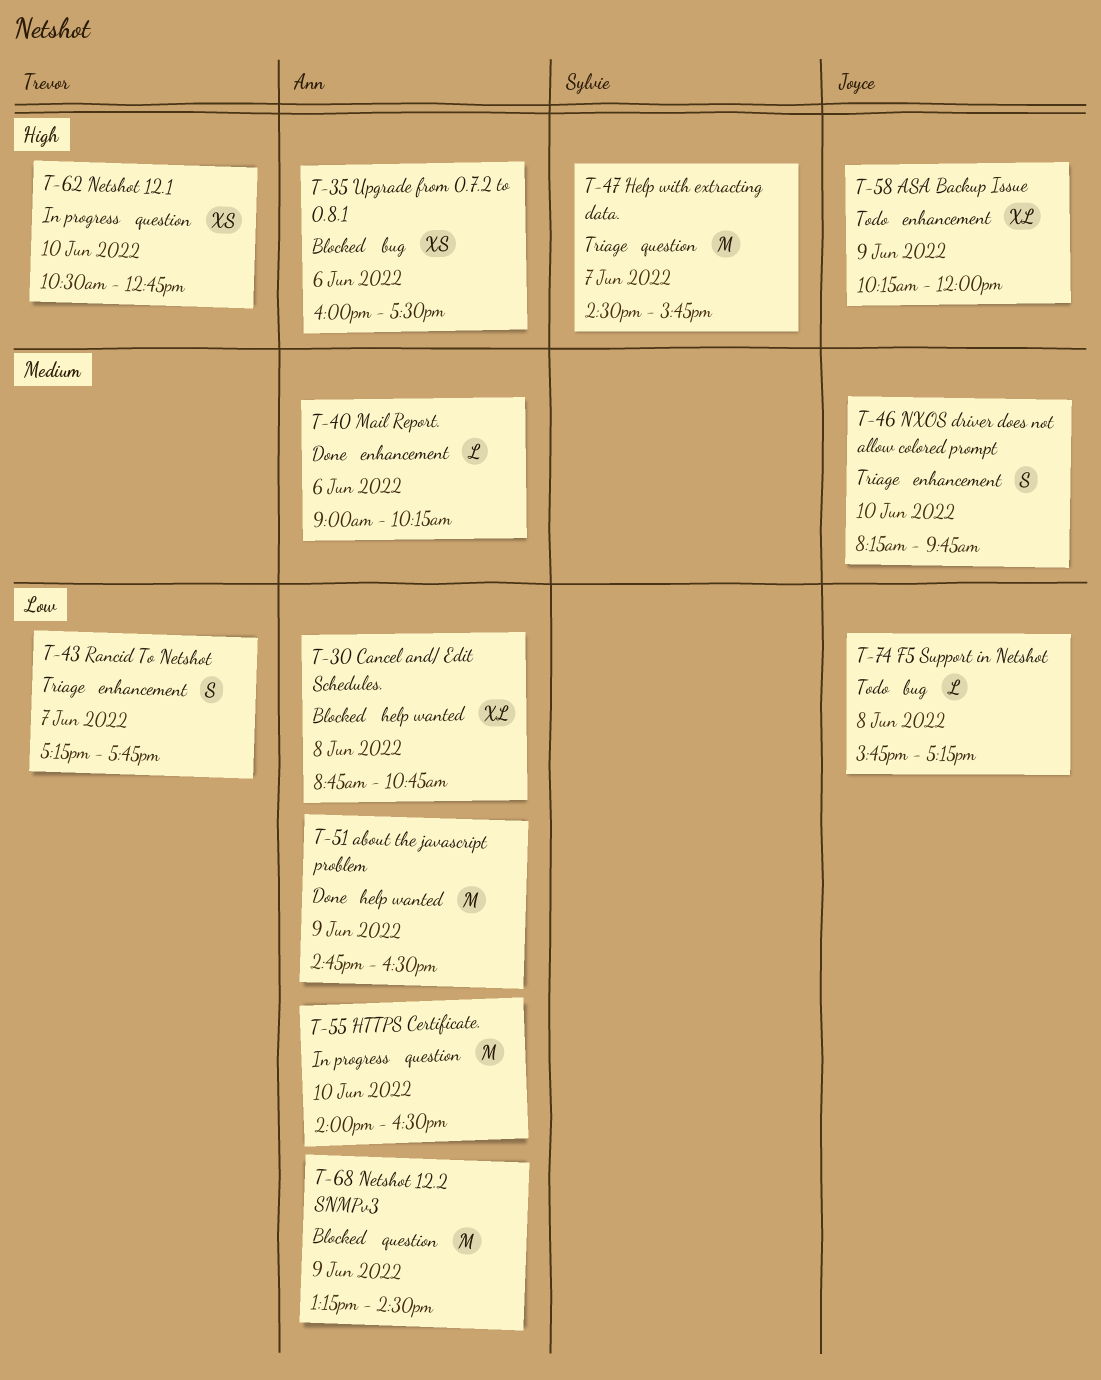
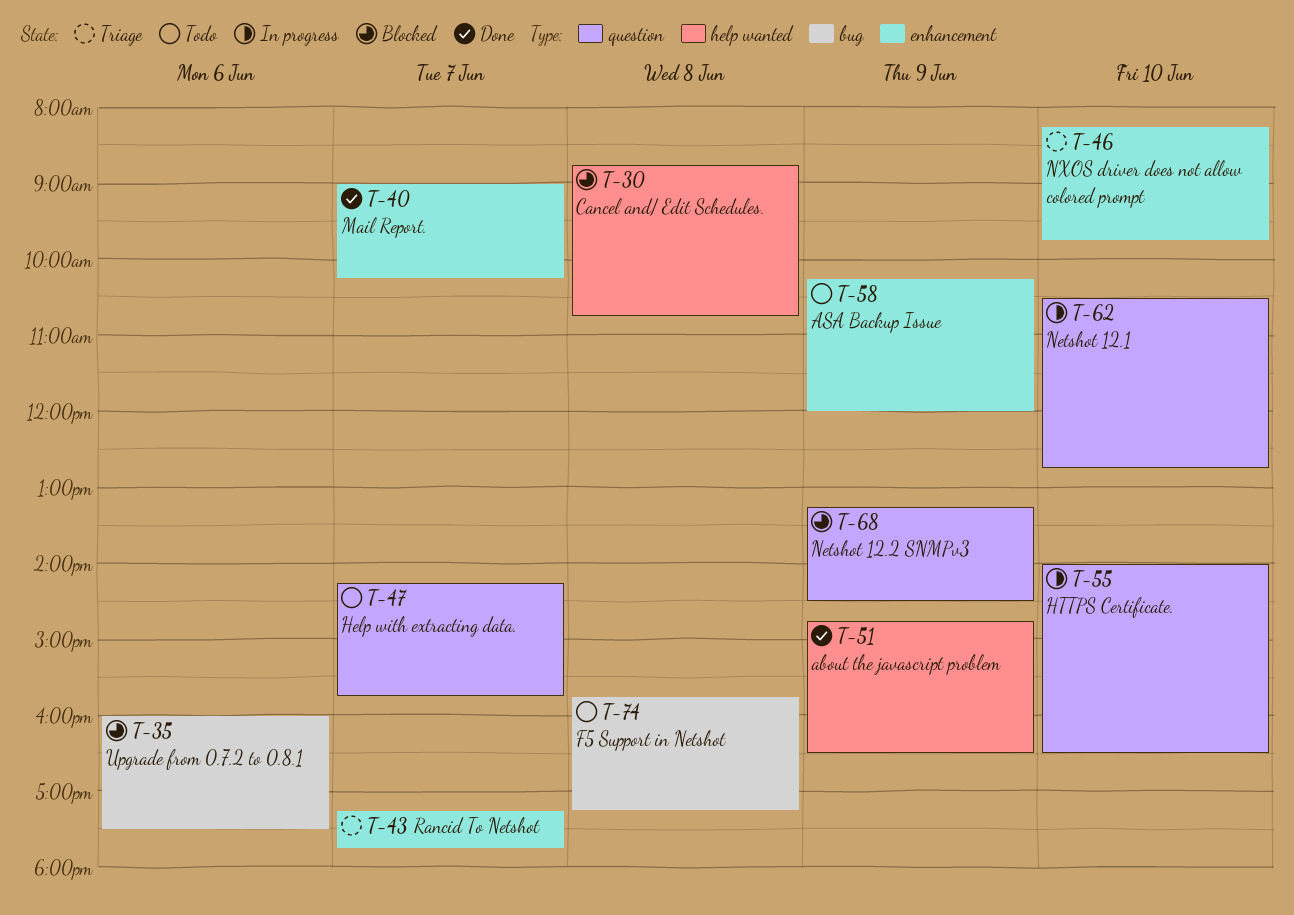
T-40, day: Jun 6 -> Jun 7
T-47, status: Triage -> Todo
T-47, begins: 14:30 -> 14:15

